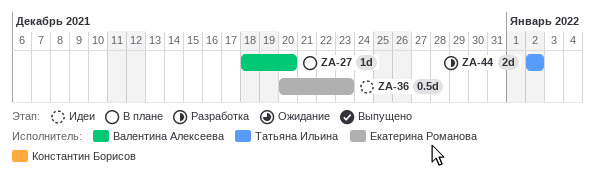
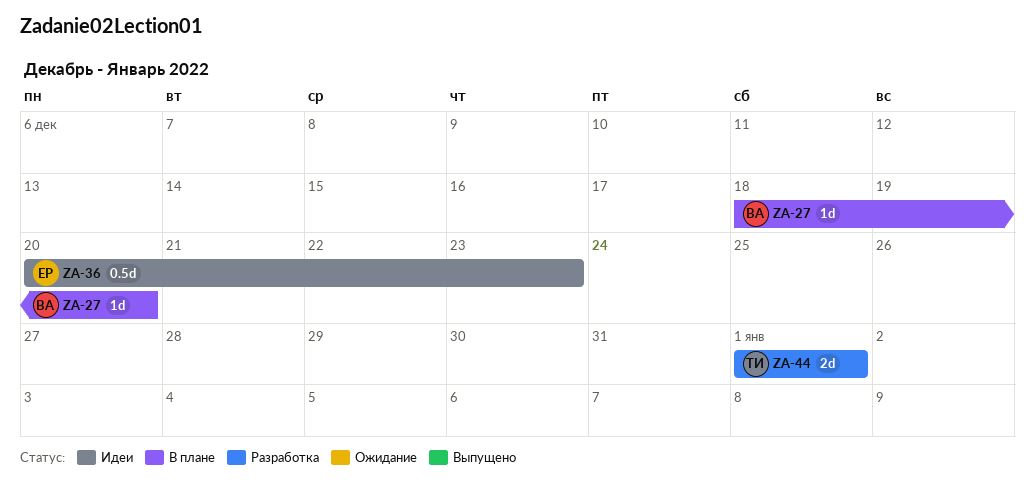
ZA-44, start: Jan 2 -> Jan 1
ZA-44, due: Jan 2 -> Jan 1

